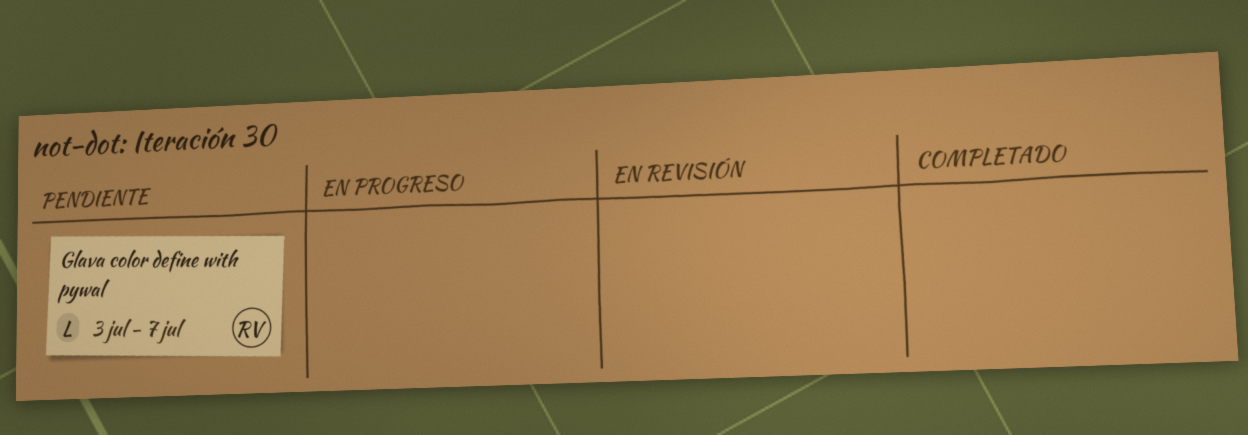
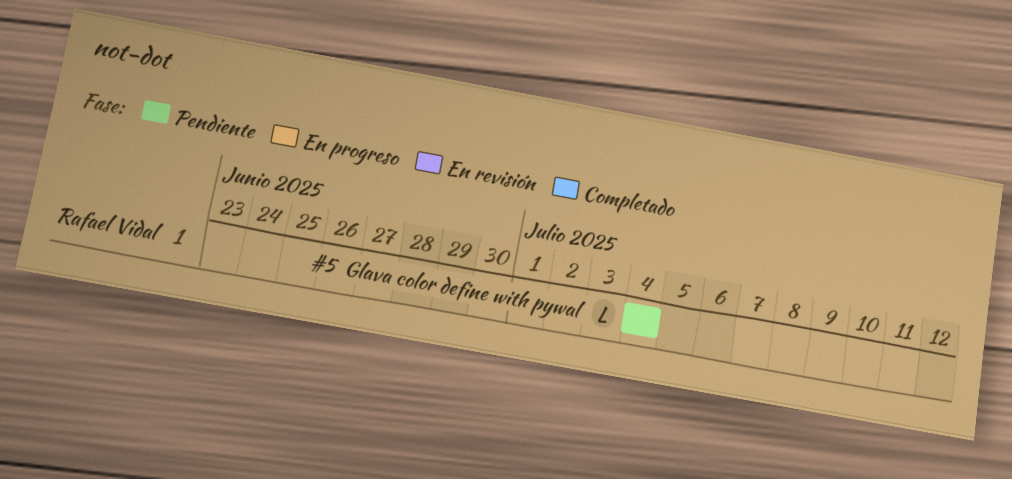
Glava color define with pywal, start: Jul 3 -> Jul 4
Glava color define with pywal, due: Jul 7 -> Jul 4

